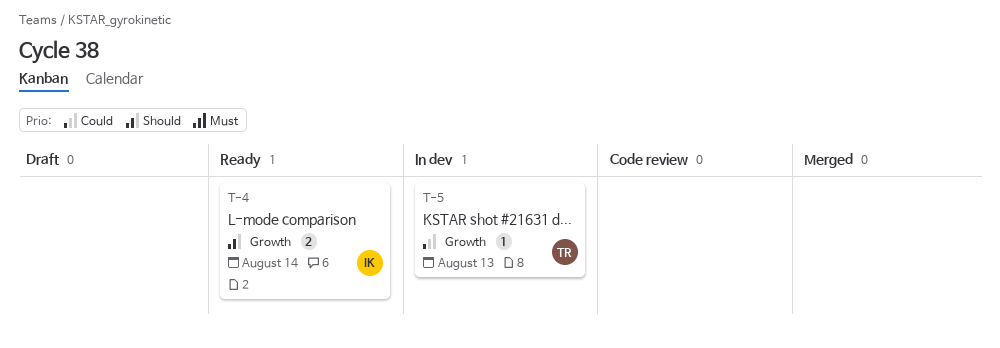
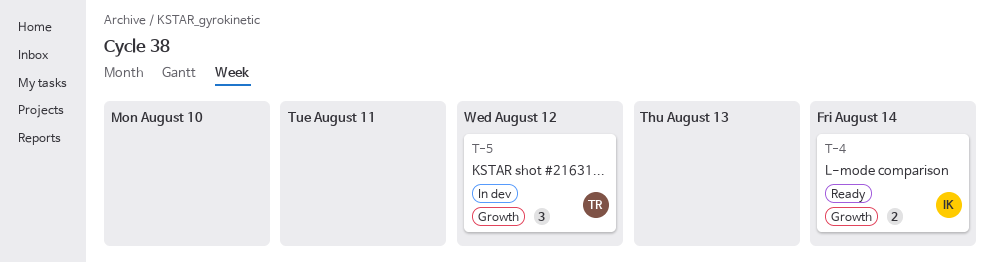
T-5, estimate: 1 -> 3
T-5, due: Aug 13 -> Aug 12

